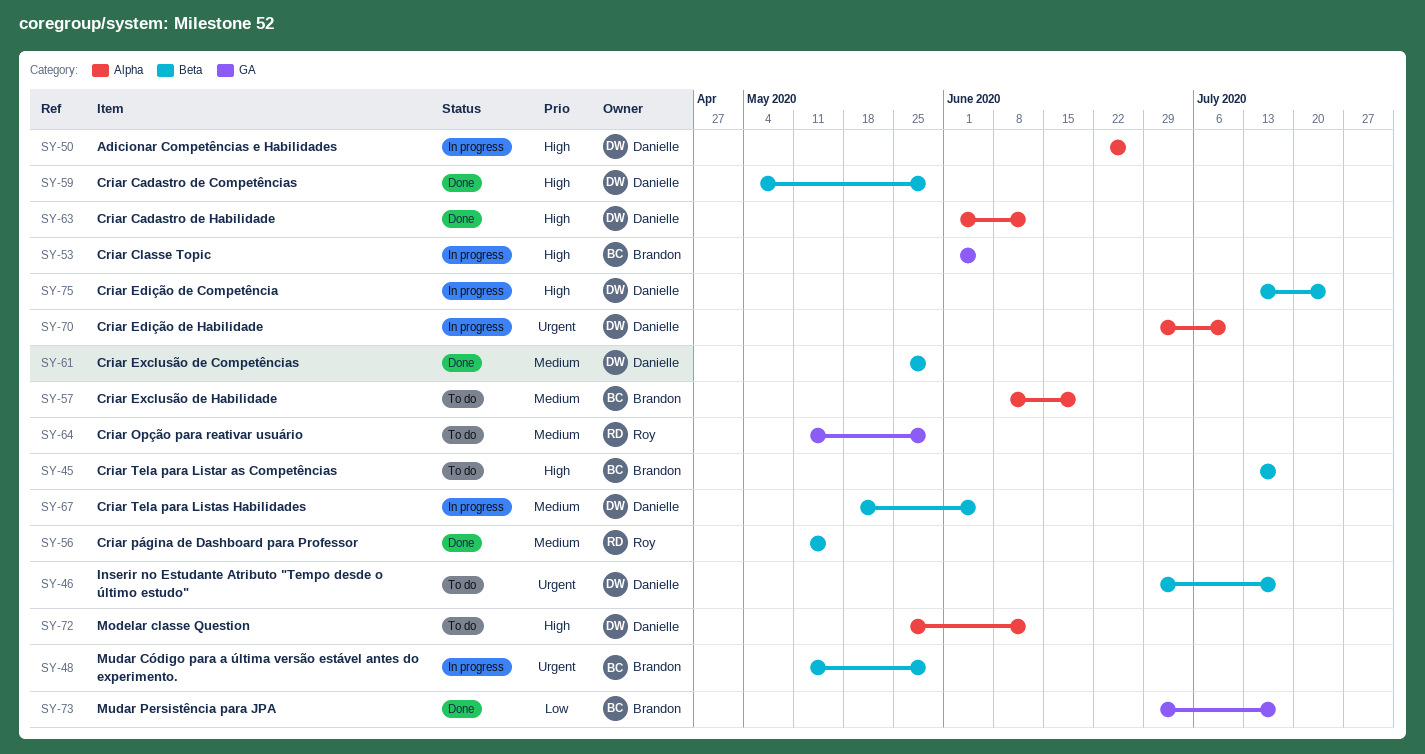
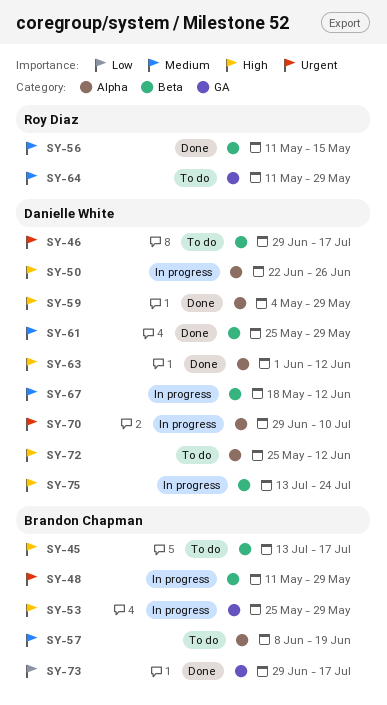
SY-53, start: Jun 1 -> May 25
SY-53, due: Jun 5 -> May 29
SY-59, label: Beta -> Alpha
SY-67, due: Jun 5 -> Jun 12

